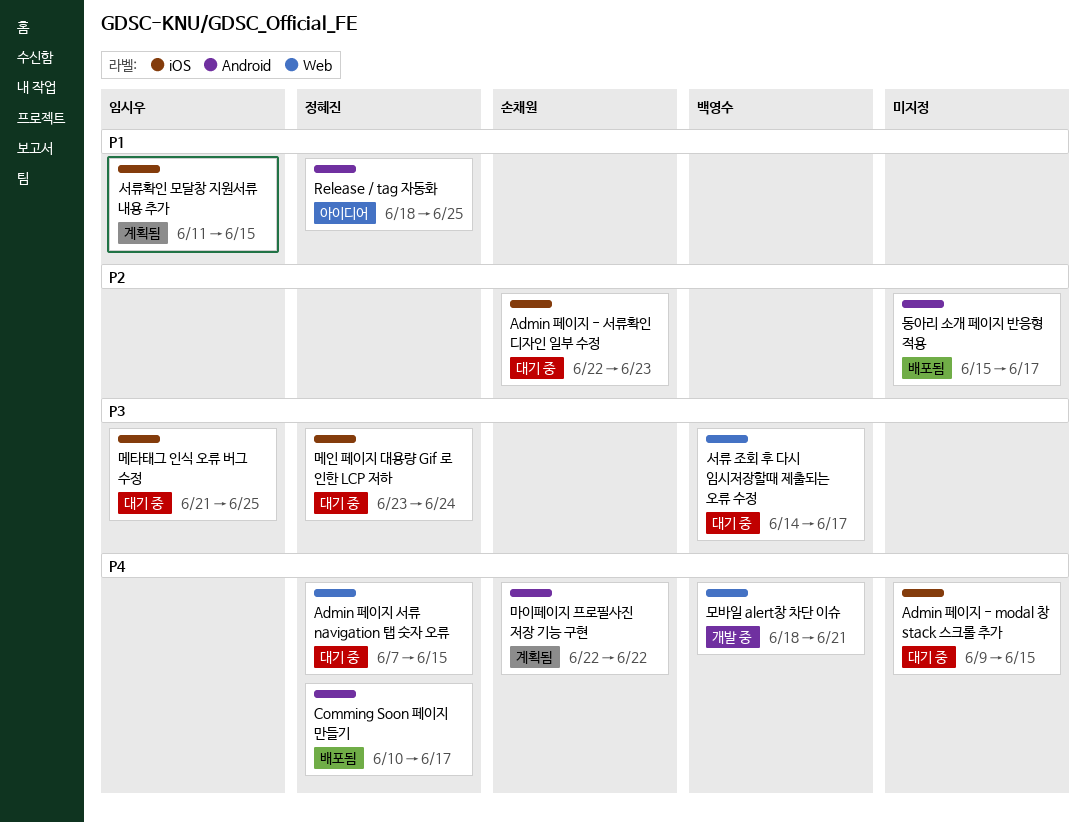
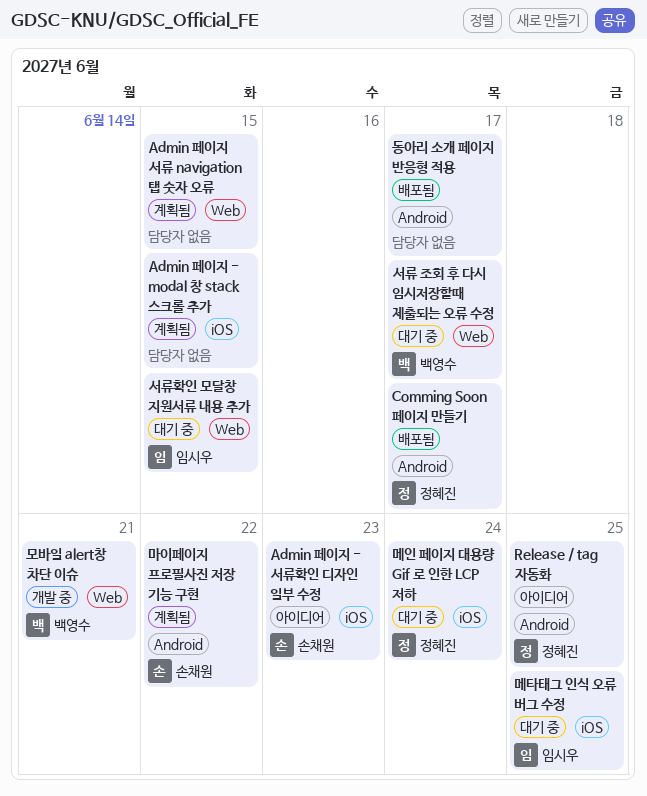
Admin 페이지 - modal 창 stack 스크롤 추가, status: 대기 중 -> 계획됨
Admin 페이지 - 서류확인 디자인 일부 수정, status: 대기 중 -> 아이디어
Admin 페이지 서류 navigation 탭 숫자 오류, status: 대기 중 -> 계획됨
Admin 페이지 서류 navigation 탭 숫자 오류, owner: 정혜진 -> none
서류확인 모달창 지원서류 내용 추가, status: 계획됨 -> 대기 중
서류확인 모달창 지원서류 내용 추가, label: iOS -> Web

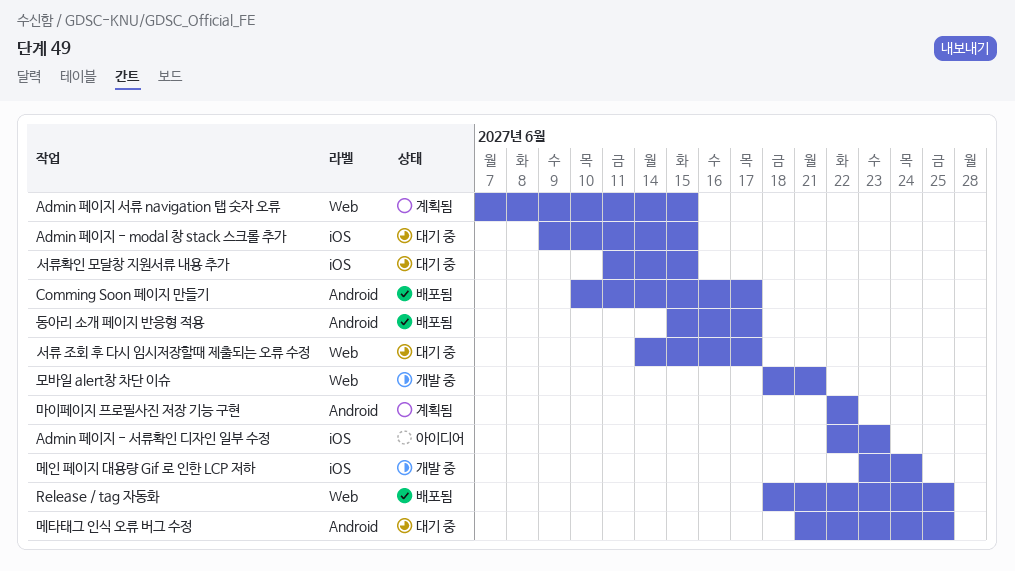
Admin 페이지 - modal 창 stack 스크롤 추가, status: 계획됨 -> 대기 중
Release / tag 자동화, status: 아이디어 -> 배포됨
Release / tag 자동화, label: Android -> Web
메인 페이지 대용량 Gif 로 인한 LCP 저하, status: 대기 중 -> 개발 중
메타태그 인식 오류 버그 수정, label: iOS -> Android
서류확인 모달창 지원서류 내용 추가, label: Web -> iOS

